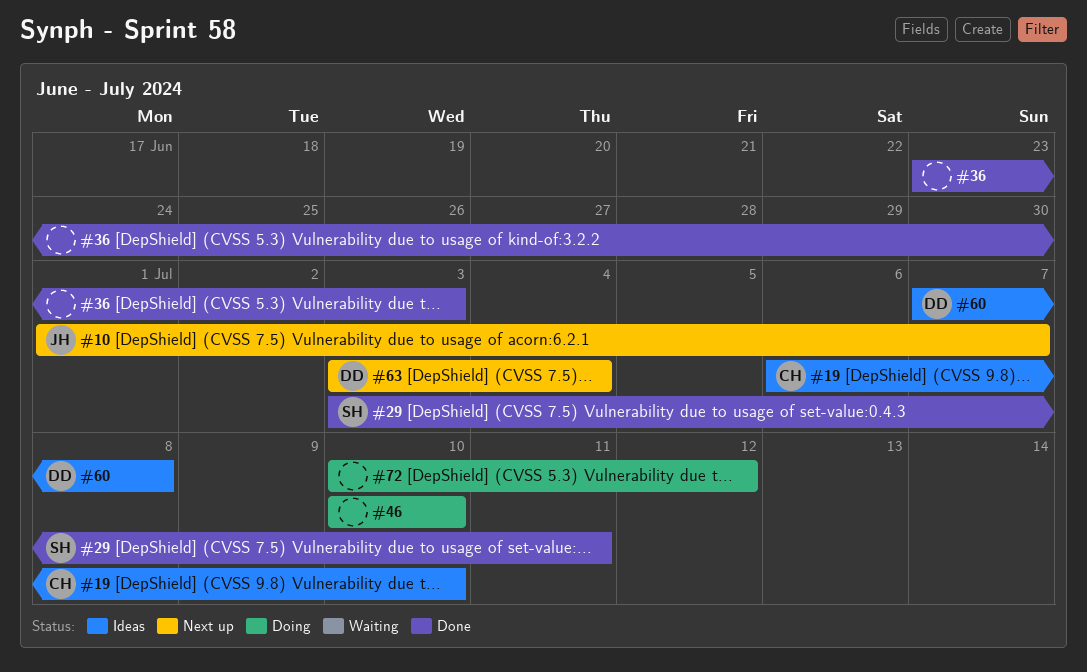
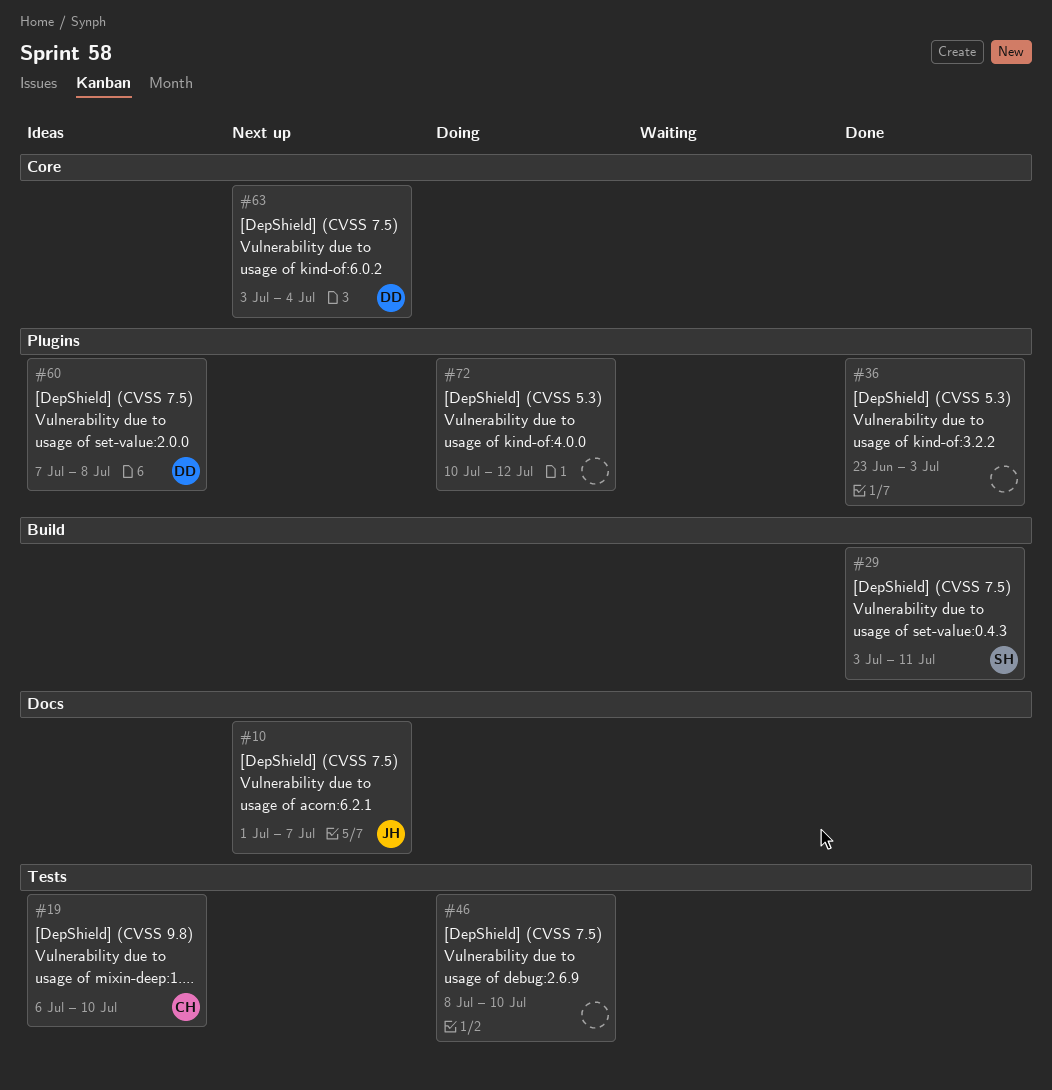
#46, start: Jul 10 -> Jul 8

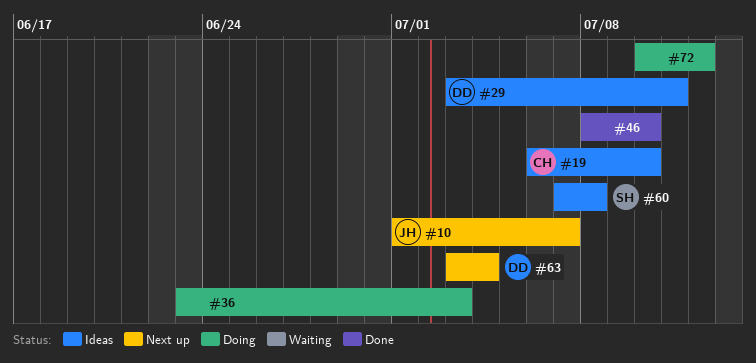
#29, status: Done -> Ideas
#29, owner: SH -> DD
#36, status: Done -> Doing
#46, status: Doing -> Done
#60, owner: DD -> SH

